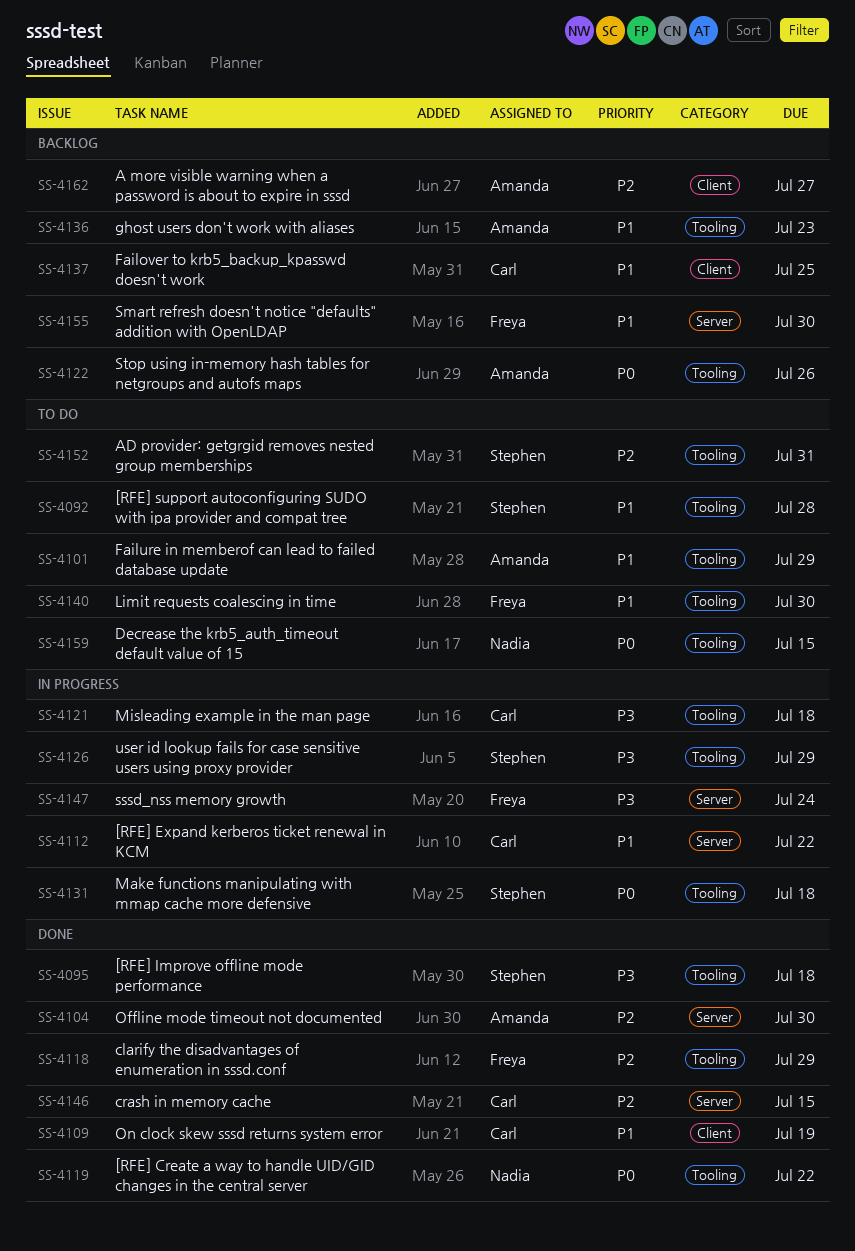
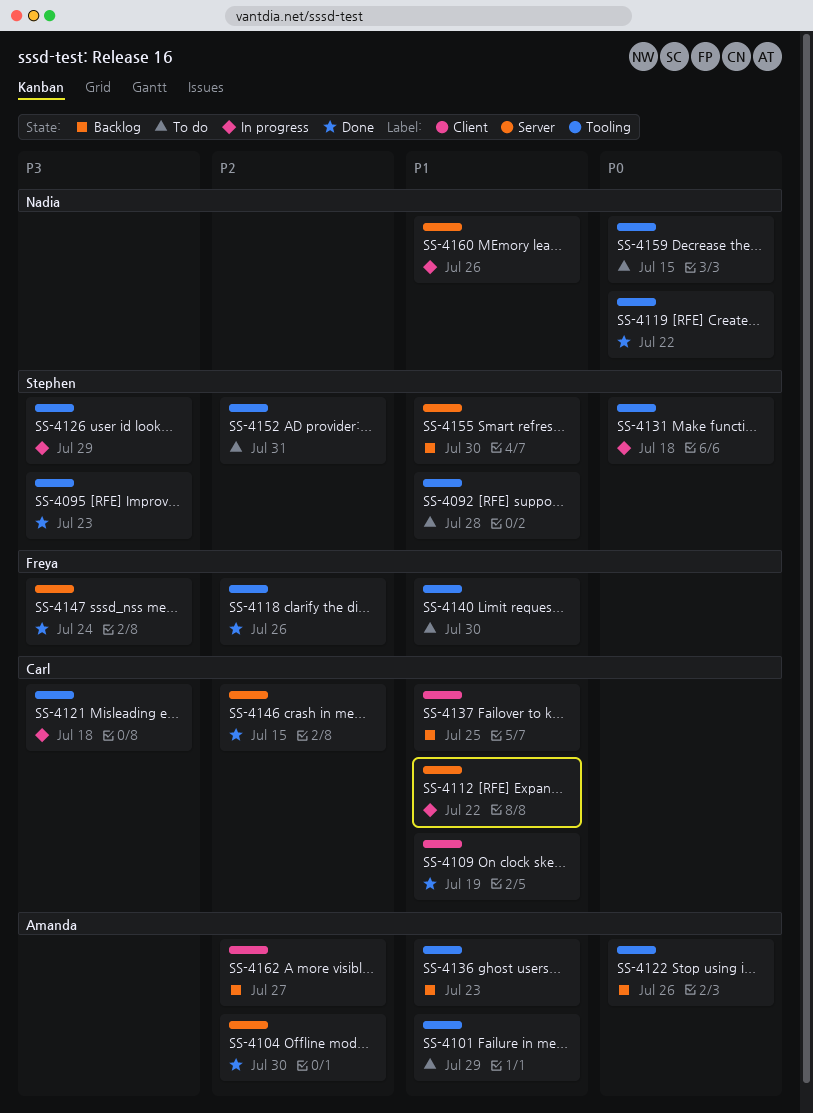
SS-4095, due: Jul 18 -> Jul 23
SS-4118, due: Jul 29 -> Jul 26
SS-4147, status: In progress -> Done
SS-4155, owner: Freya -> Stephen
SS-4160: none -> present

